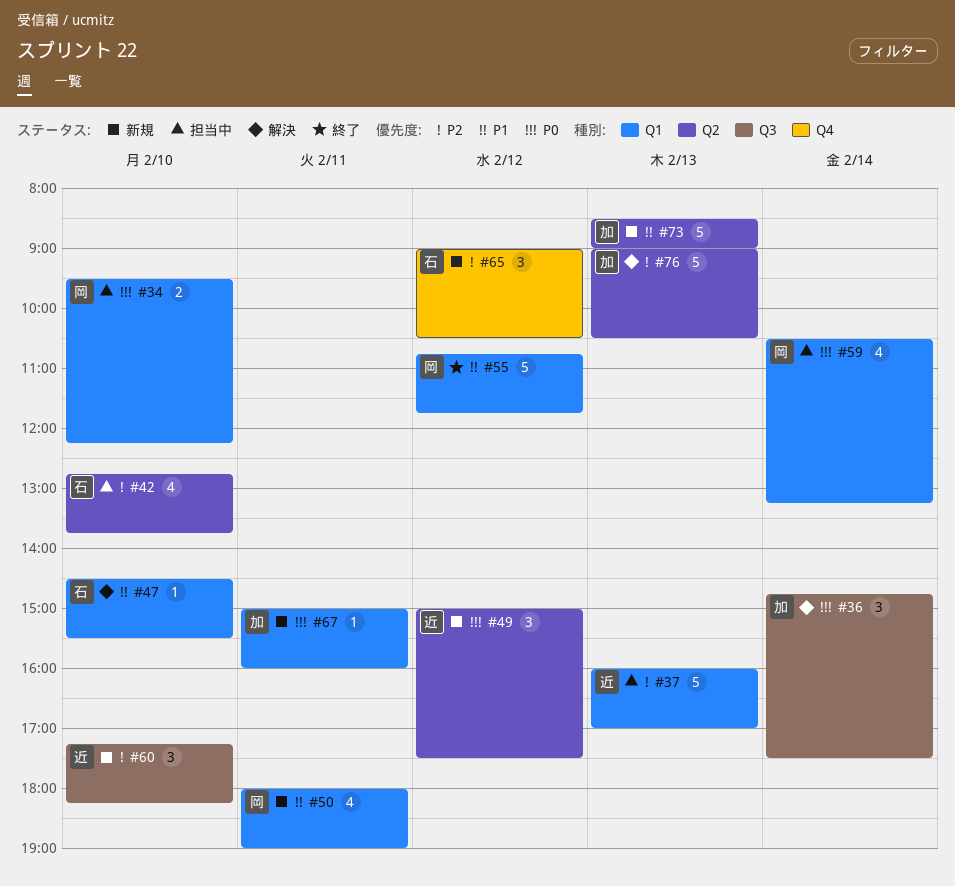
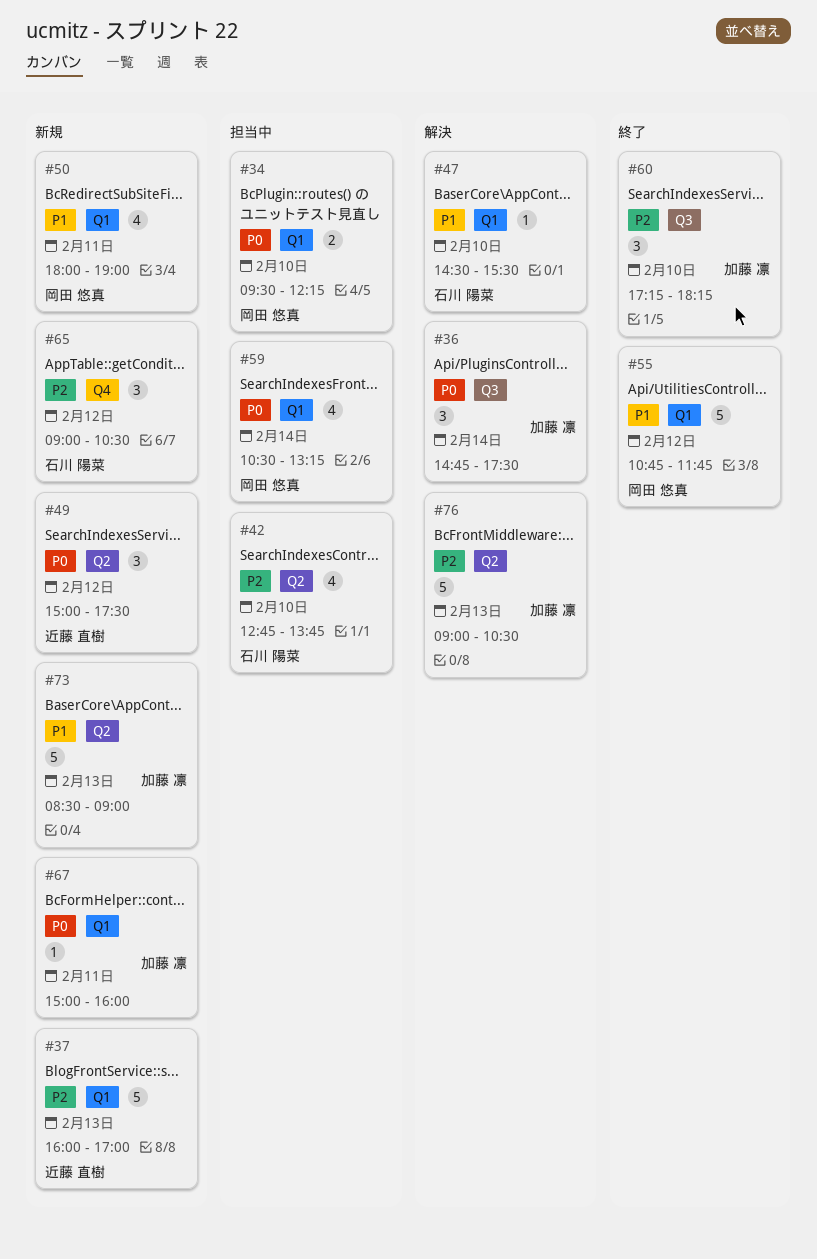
#37, status: 担当中 -> 新規
#60, status: 新規 -> 終了
#60, owner: 近藤 直樹 -> 加藤 凛

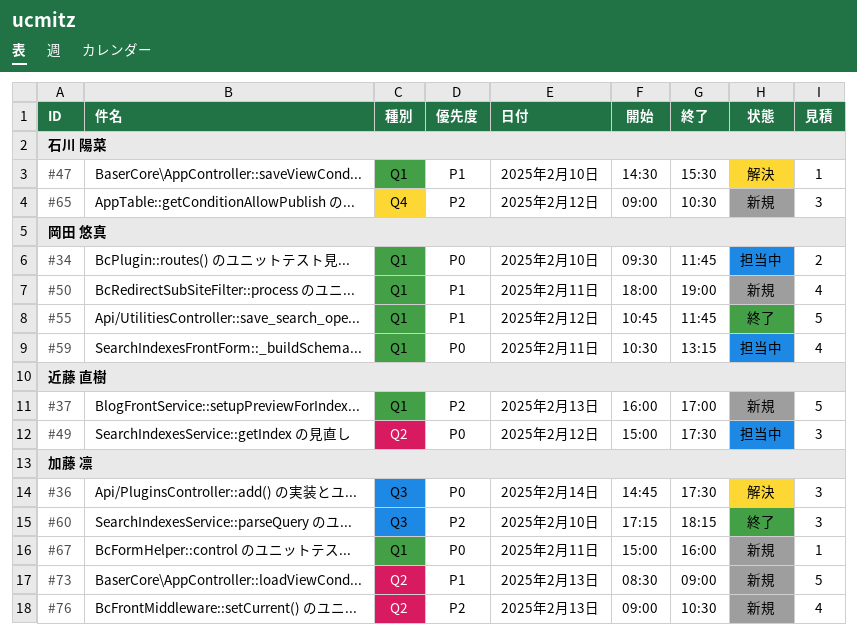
#34, ends: 12:15 -> 11:45
#42: present -> none
#49, status: 新規 -> 担当中
#59, day: Feb 14 -> Feb 11
#76, status: 解決 -> 新規
#76, estimate: 5 -> 4

